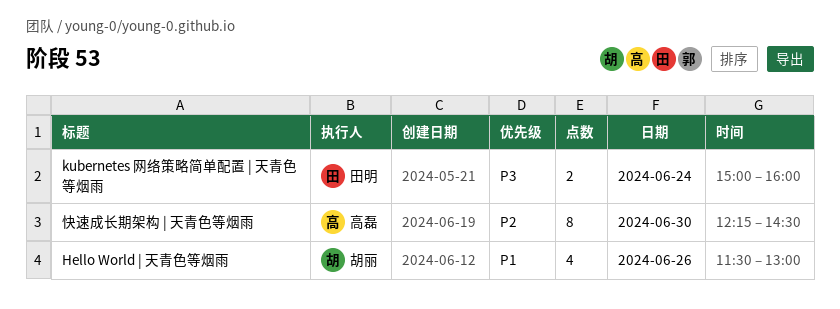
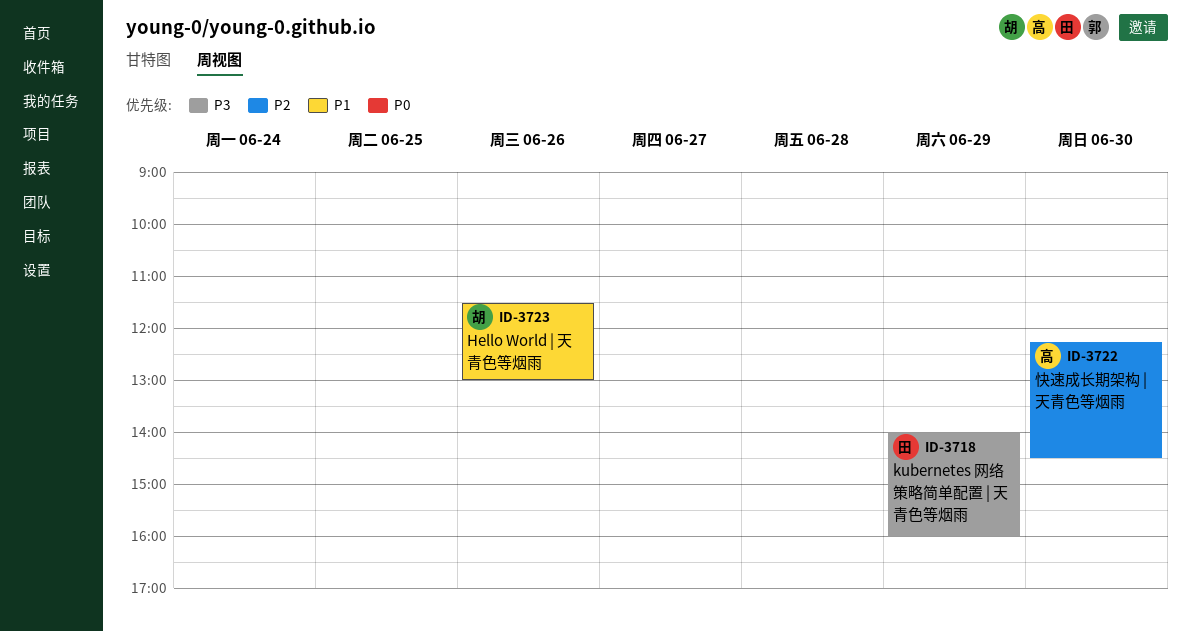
kubernetes 网络策略简单配置 | 天青色等烟雨, day: Jun 24 -> Jun 29
kubernetes 网络策略简单配置 | 天青色等烟雨, begins: 15:00 -> 14:00

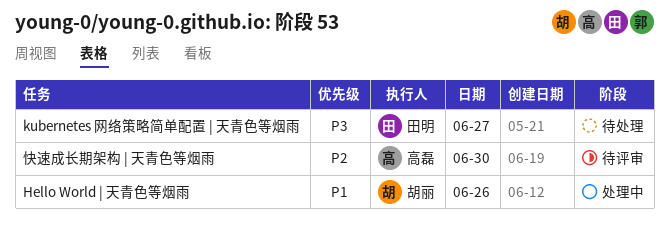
kubernetes 网络策略简单配置 | 天青色等烟雨, day: Jun 29 -> Jun 27

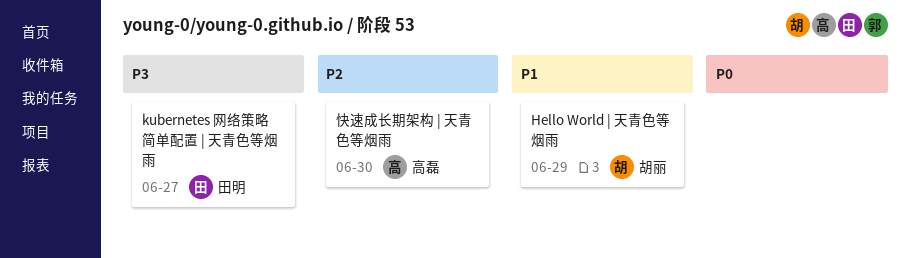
Hello World | 天青色等烟雨, day: Jun 26 -> Jun 29

